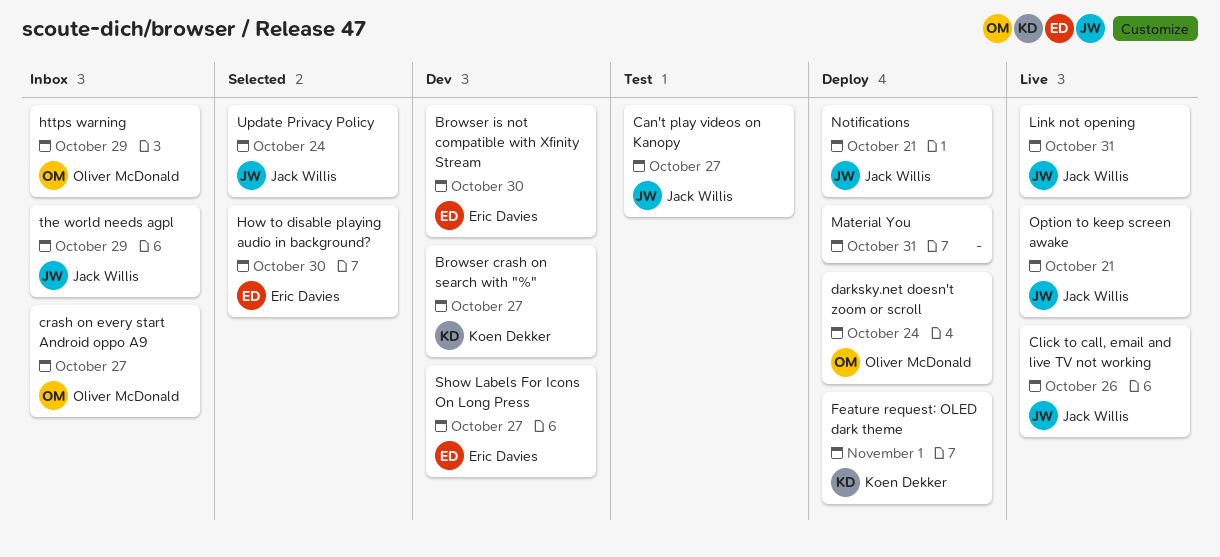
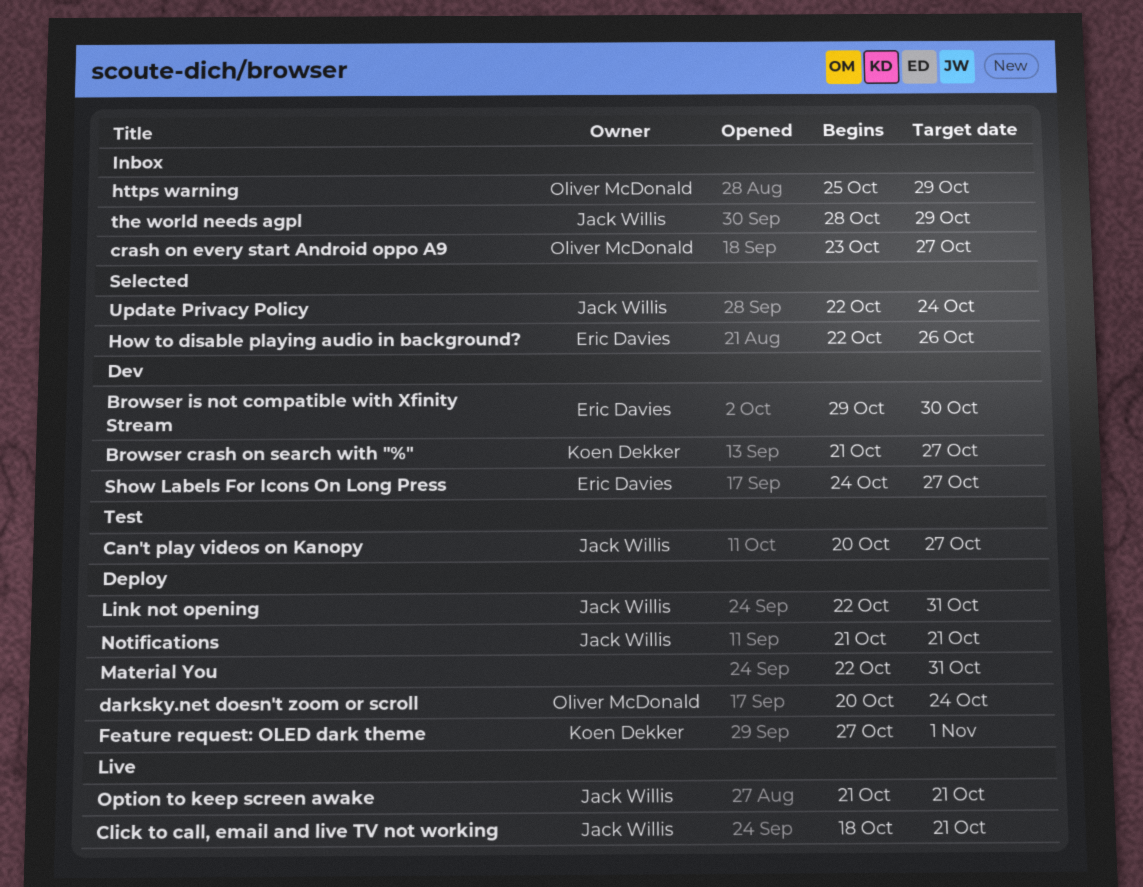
Click to call, email and live TV not working, due: Oct 26 -> Oct 21
How to disable playing audio in background?, due: Oct 30 -> Oct 26
Link not opening, status: Live -> Deploy

